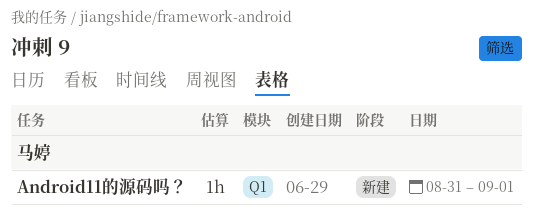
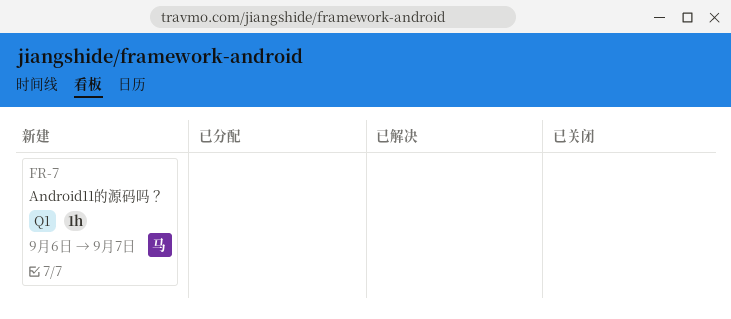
Android11的源码吗？, start: Aug 31 -> Sep 6
Android11的源码吗？, due: Sep 1 -> Sep 7

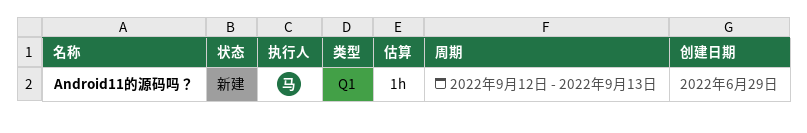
Android11的源码吗？, start: Sep 6 -> Sep 12
Android11的源码吗？, due: Sep 7 -> Sep 13

